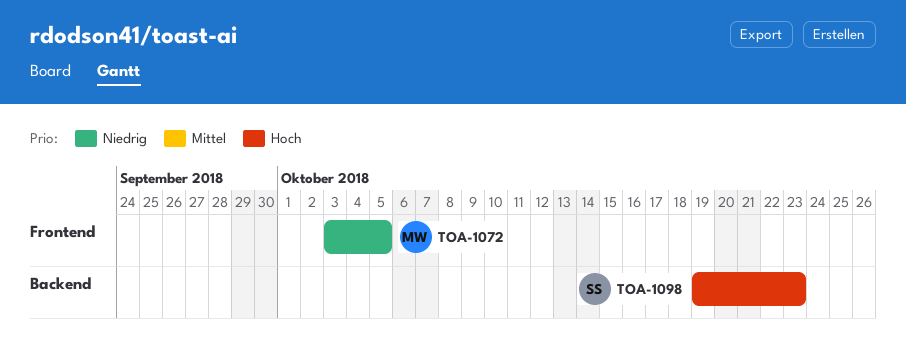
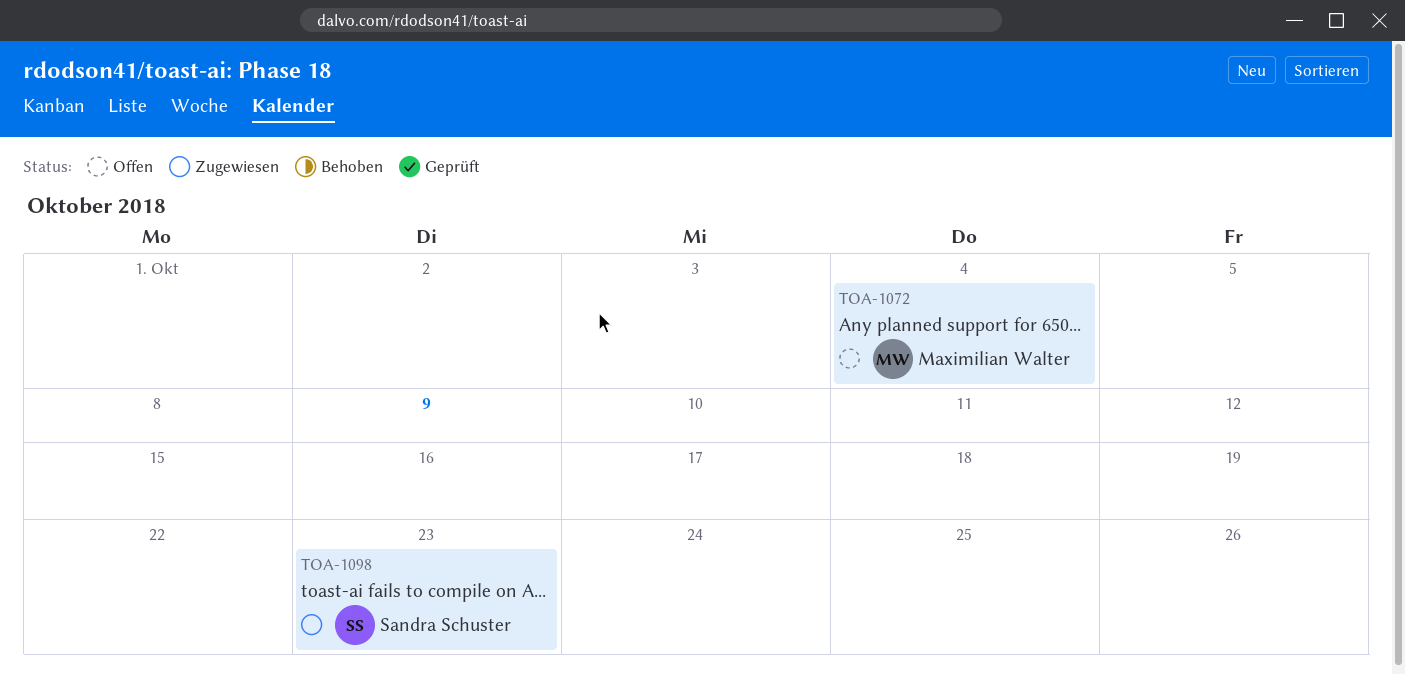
TOA-1072, due: Oct 5 -> Oct 4

